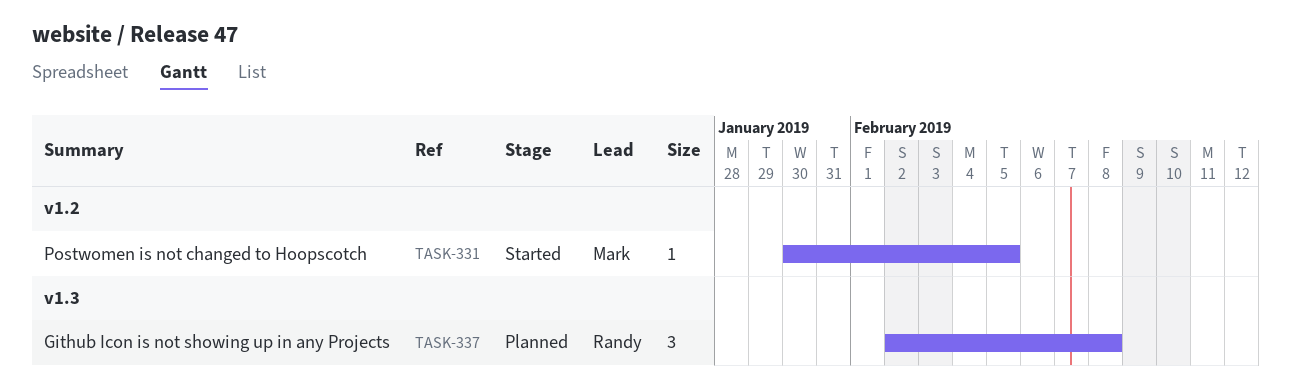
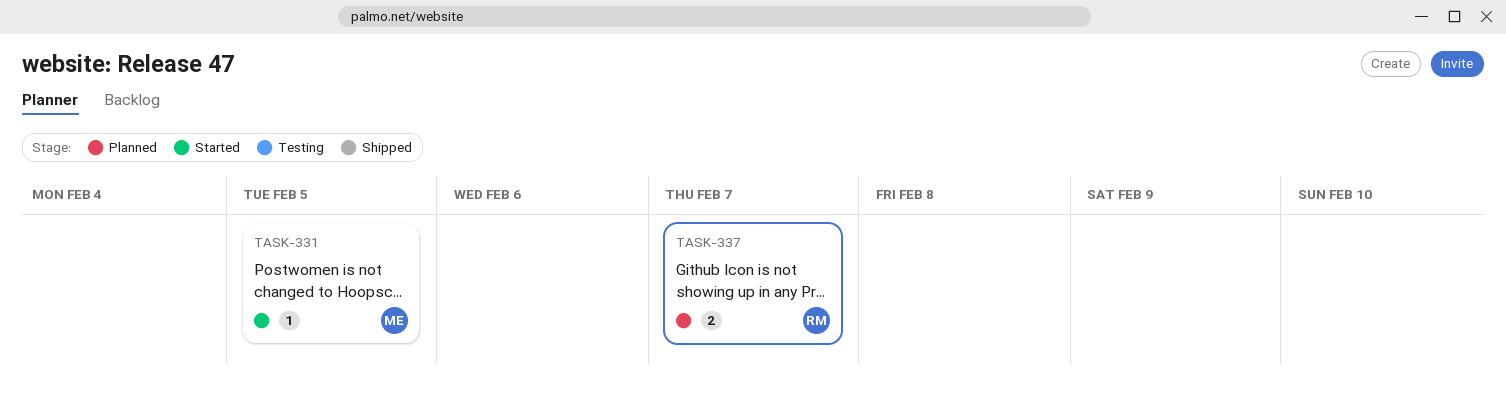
TASK-337, estimate: 3 -> 2
TASK-337, due: Feb 8 -> Feb 7

